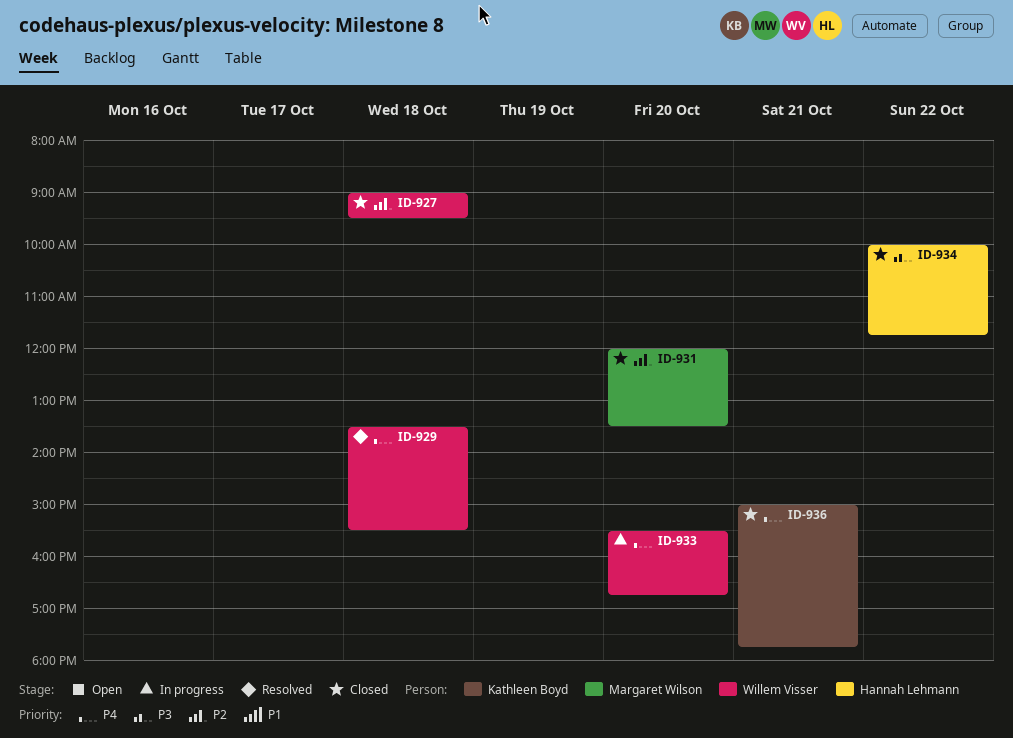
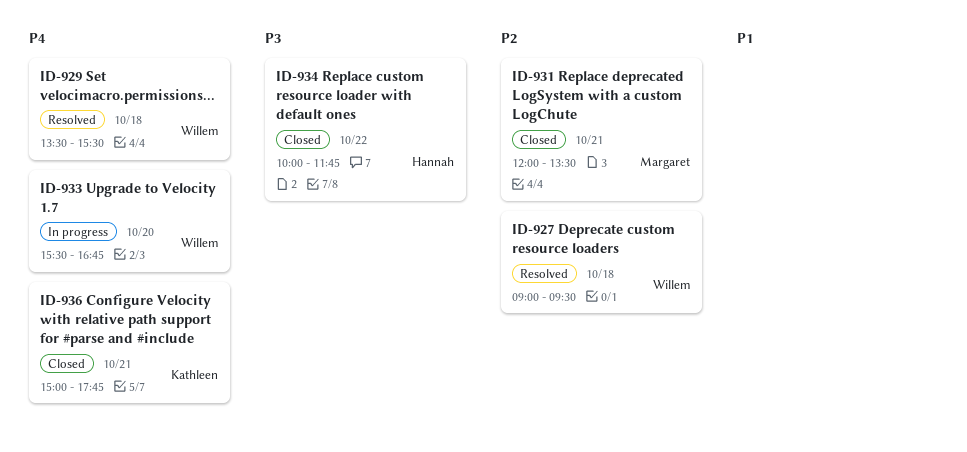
ID-927, status: Closed -> Resolved
ID-931, day: Oct 20 -> Oct 21

